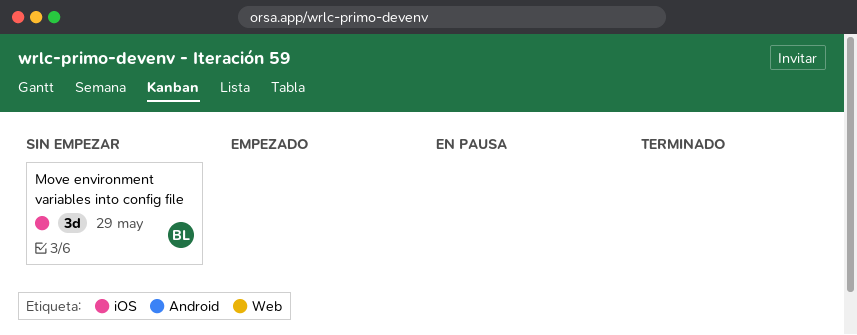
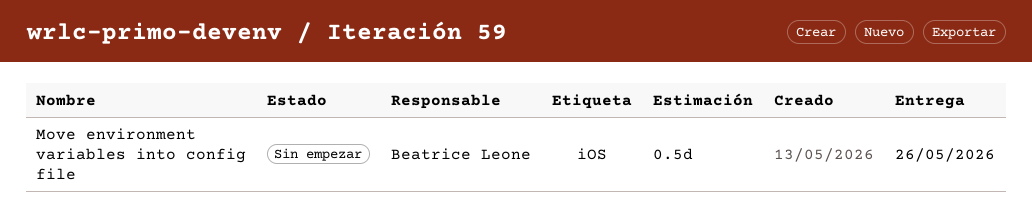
Move environment variables into config file, estimate: 3d -> 0.5d
Move environment variables into config file, due: May 29 -> May 26

